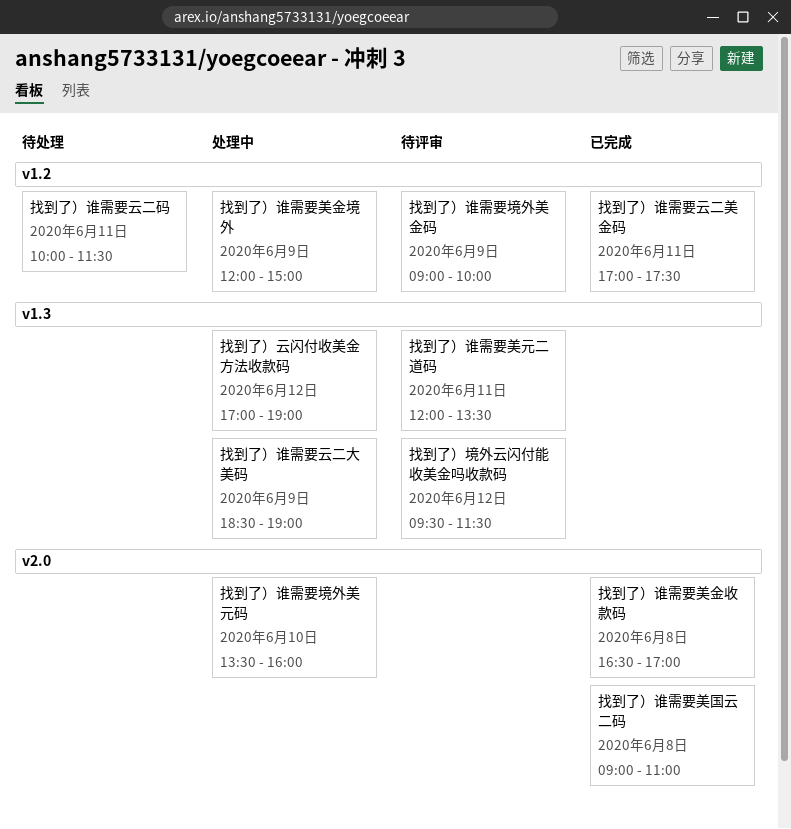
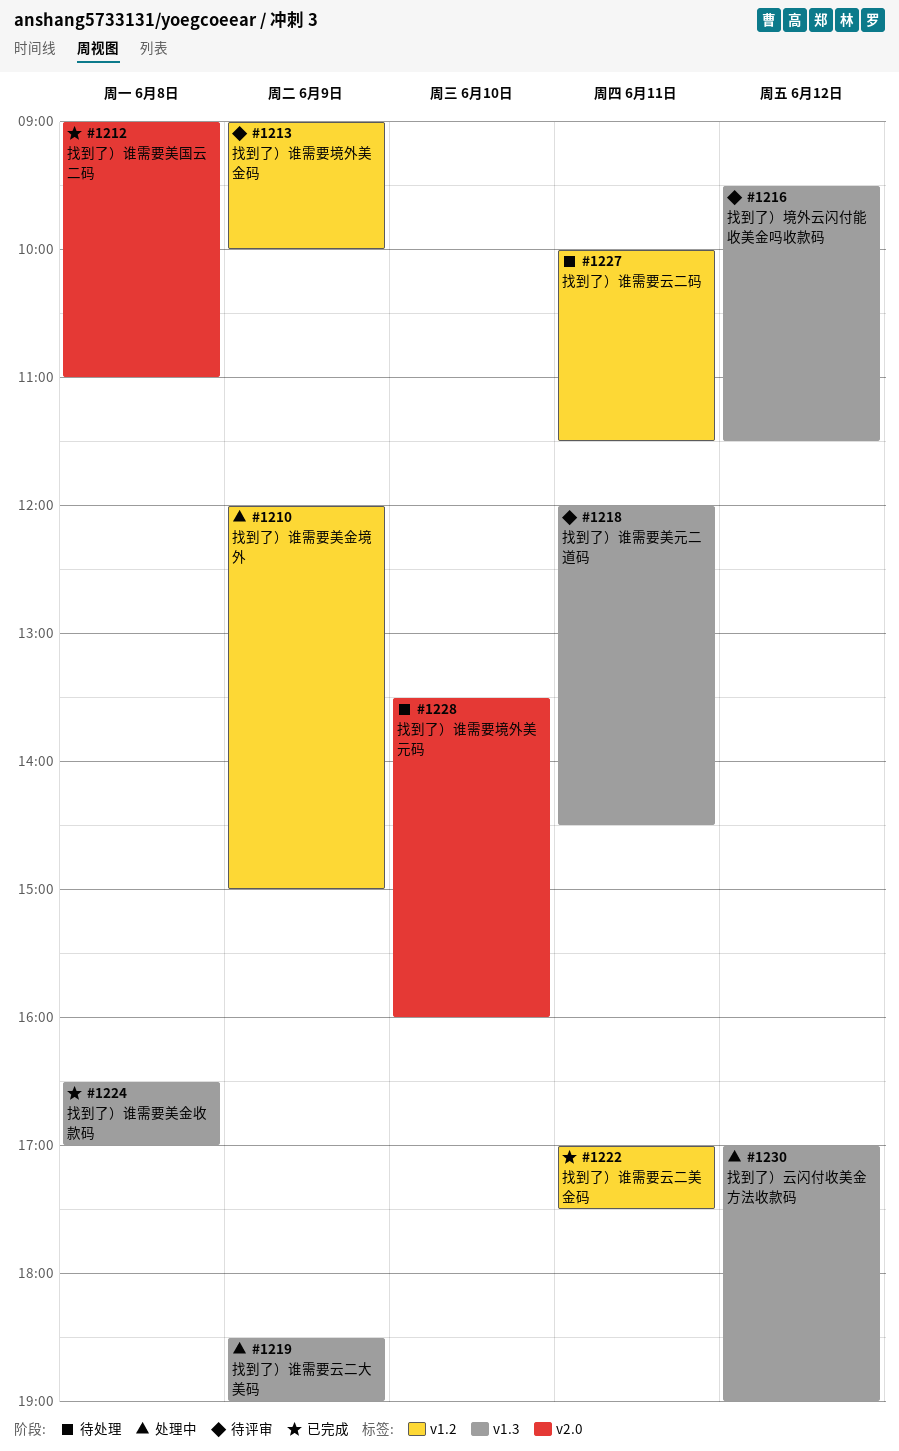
找到了）谁需要境外美元码, status: 处理中 -> 待处理
找到了）谁需要美元二道码, ends: 13:30 -> 14:30
找到了）谁需要美金收款码, label: v2.0 -> v1.3

